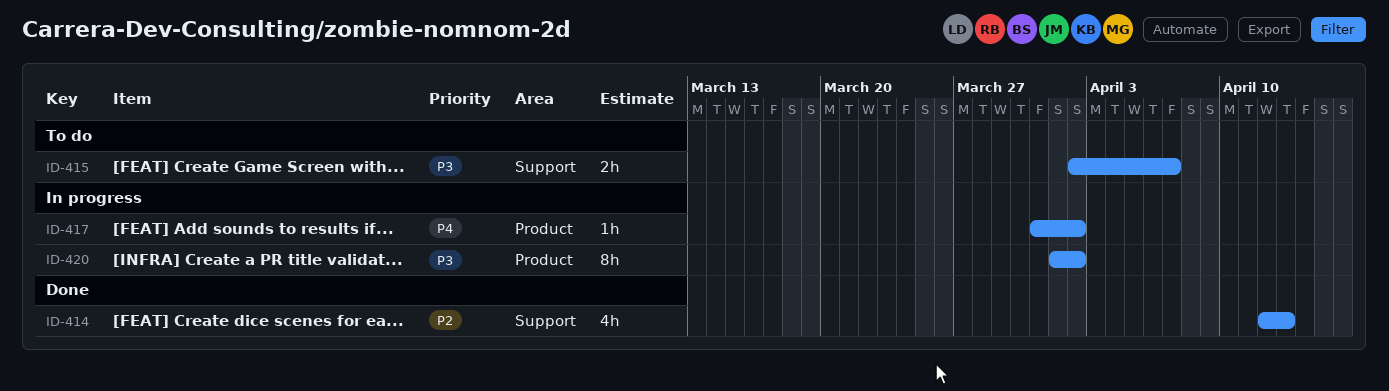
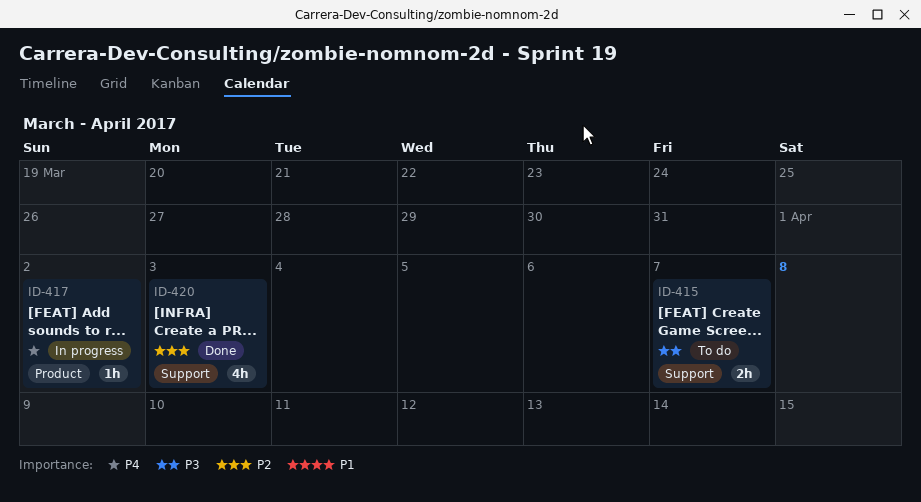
ID-414: present -> none
ID-420, status: In progress -> Done
ID-420, priority: P3 -> P2
ID-420, label: Product -> Support
ID-420, estimate: 8h -> 4h
ID-420, due: Apr 2 -> Apr 3

